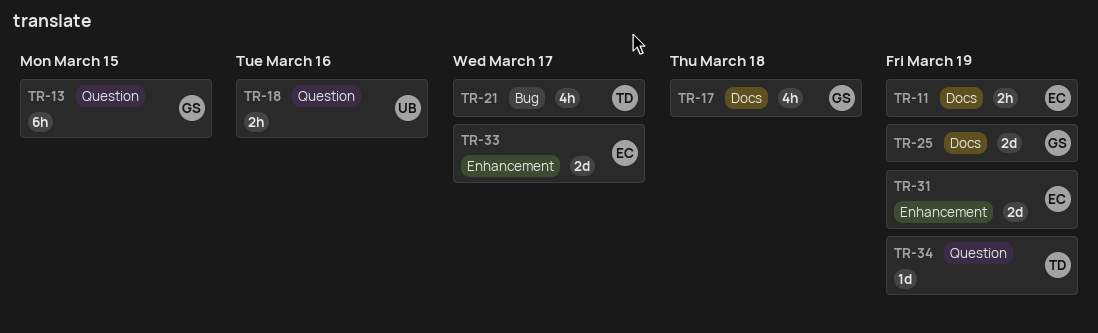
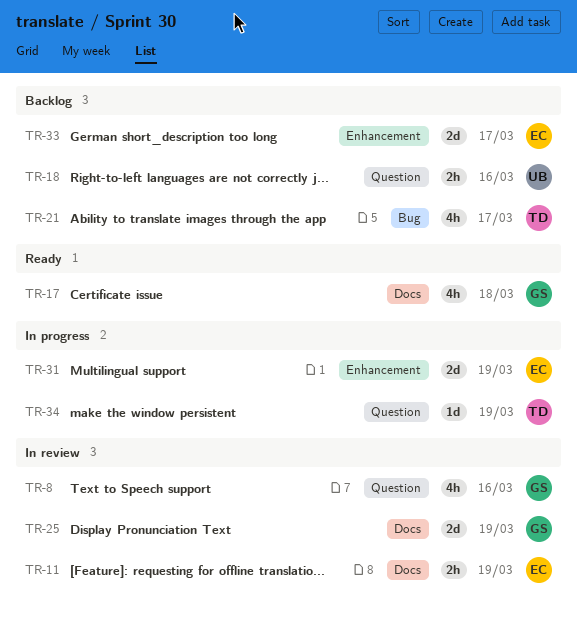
TR-8: none -> present
TR-13: present -> none

